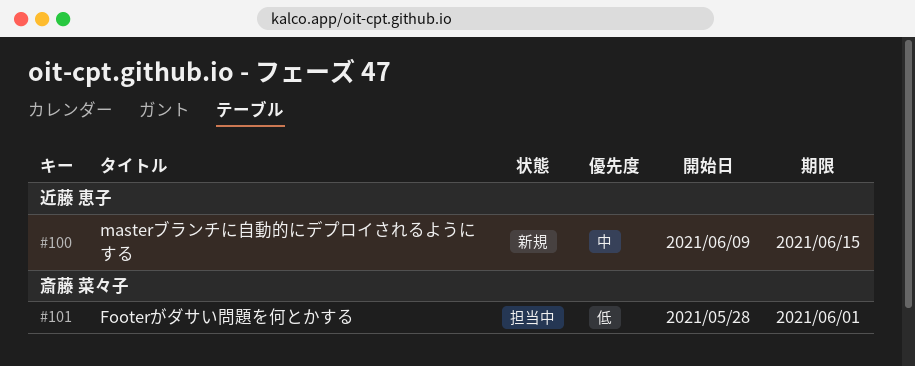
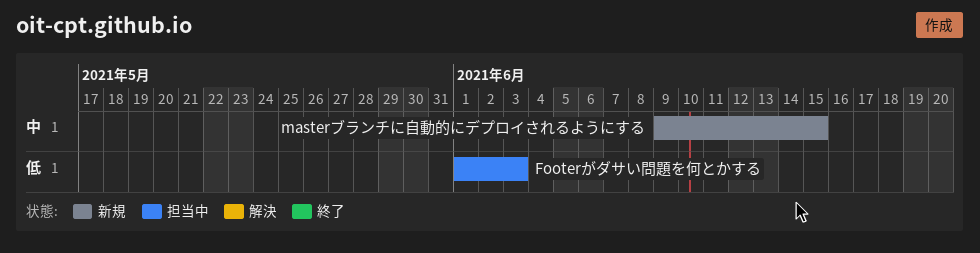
Footerがダサい問題を何とかする, start: May 28 -> Jun 1
Footerがダサい問題を何とかする, due: Jun 1 -> Jun 3

